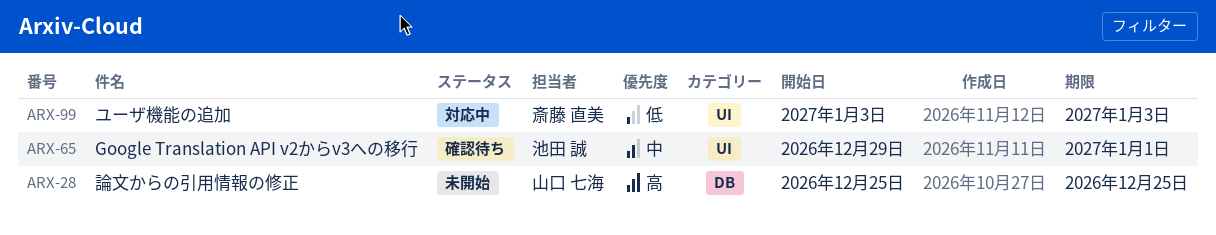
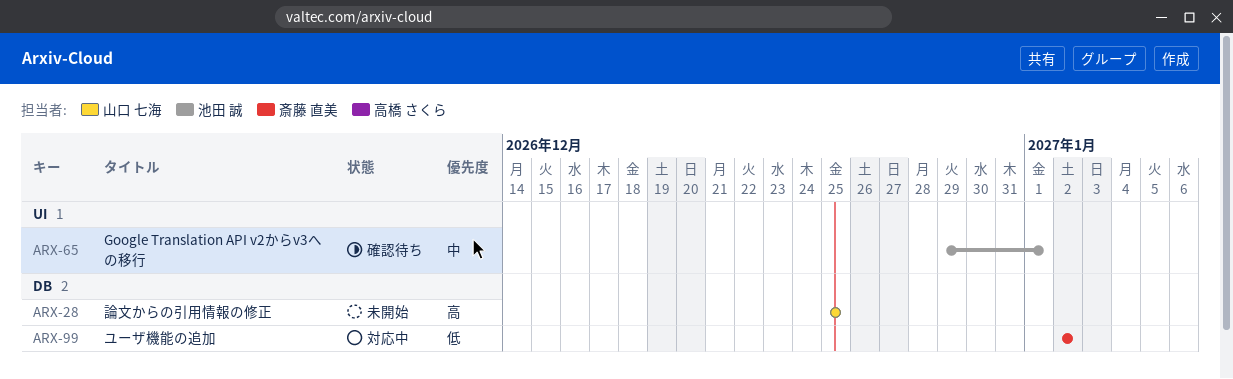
ARX-99, label: UI -> DB
ARX-99, start: Jan 3 -> Jan 2
ARX-99, due: Jan 3 -> Jan 2

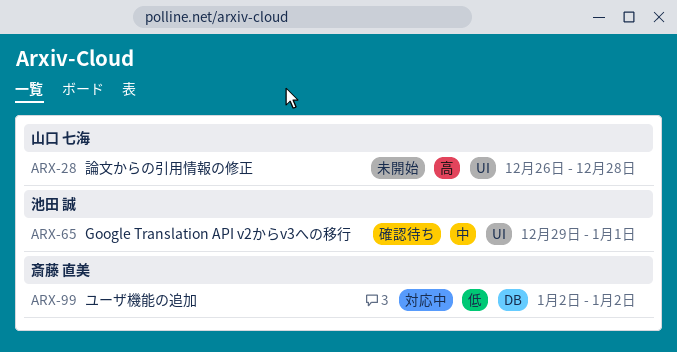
ARX-28, label: DB -> UI
ARX-28, start: Dec 25 -> Dec 26
ARX-28, due: Dec 25 -> Dec 28

